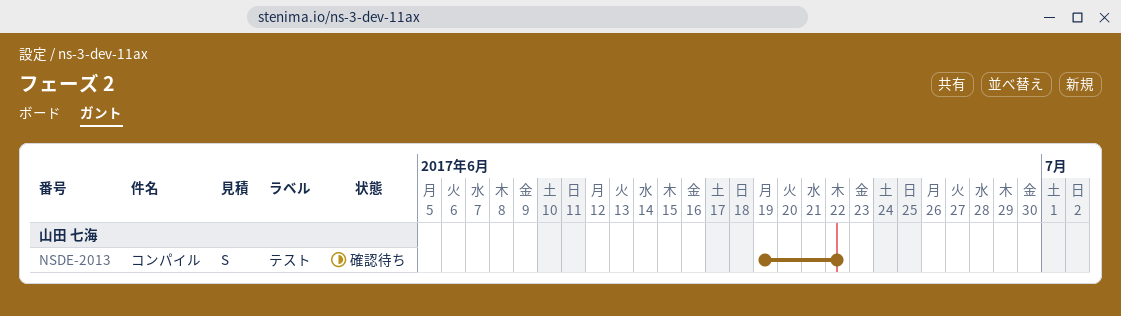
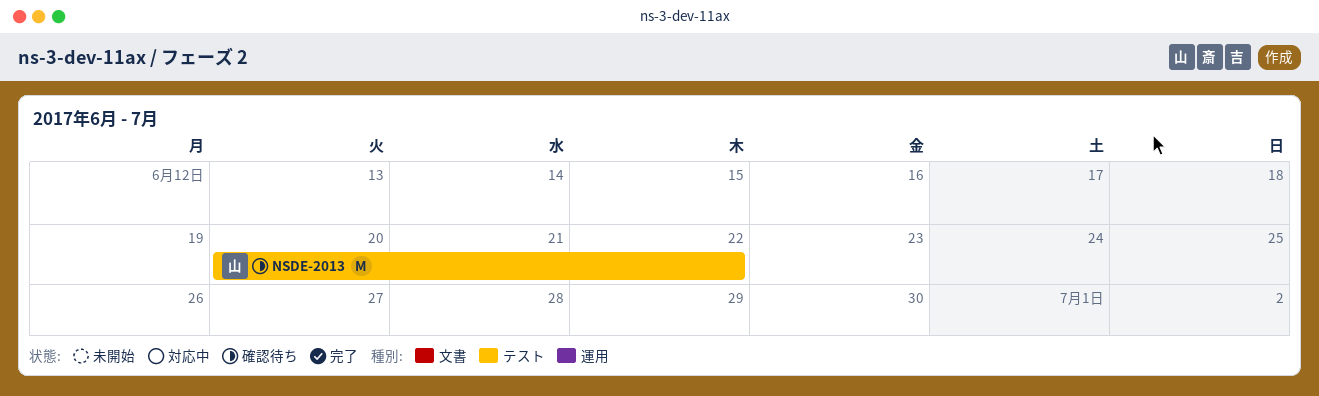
NSDE-2013, estimate: S -> M
NSDE-2013, start: Jun 19 -> Jun 20

